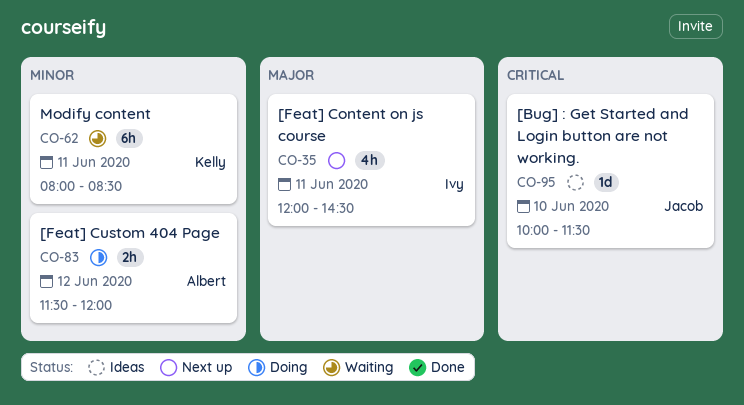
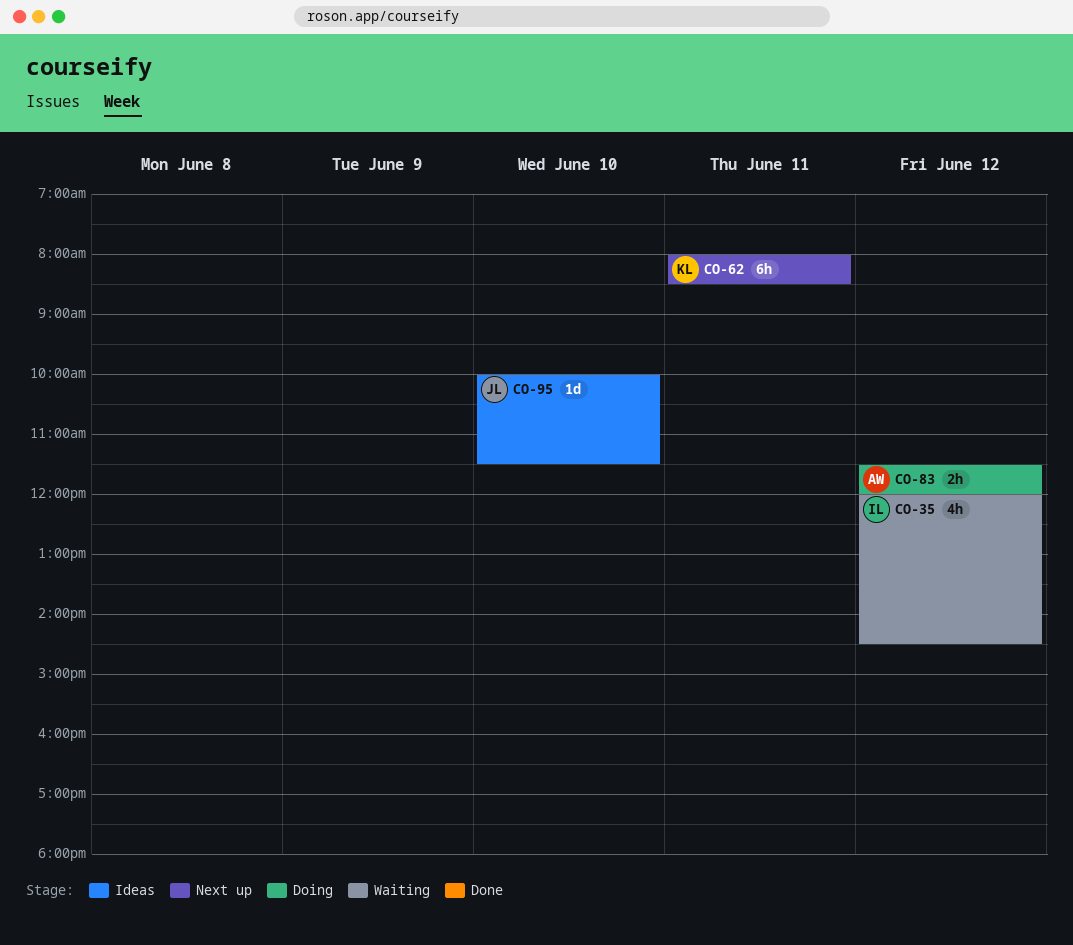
CO-35, status: Next up -> Waiting
CO-35, day: Jun 11 -> Jun 12
CO-62, status: Waiting -> Next up

